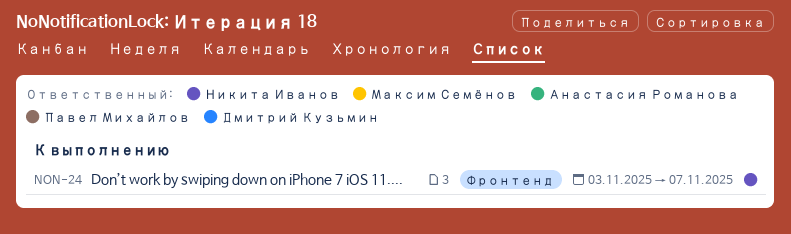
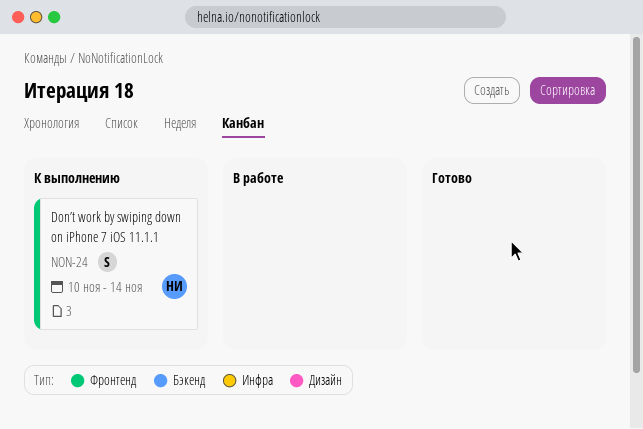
NON-24, start: Nov 3 -> Nov 10
NON-24, due: Nov 7 -> Nov 14

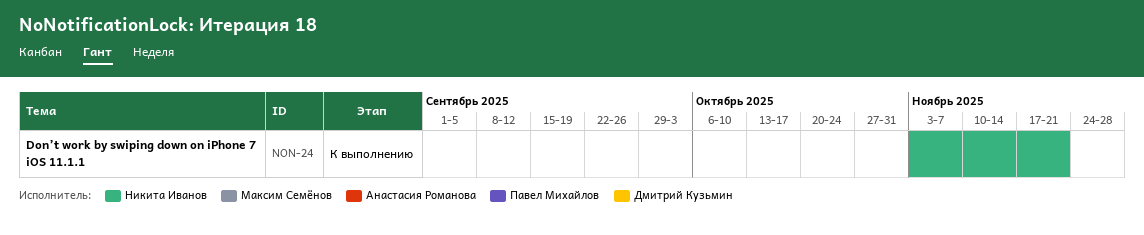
NON-24, start: Nov 10 -> Nov 3
NON-24, due: Nov 14 -> Nov 21

